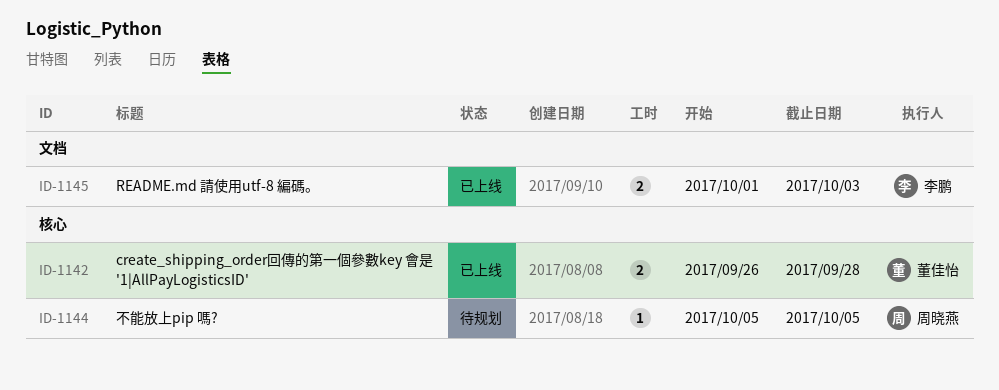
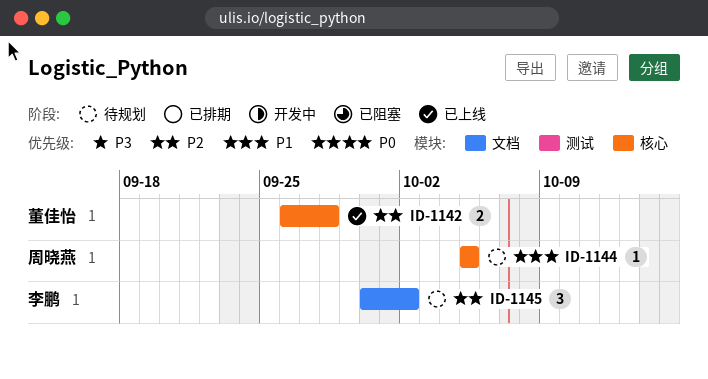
ID-1145, status: 已上线 -> 待规划
ID-1145, estimate: 2 -> 3
ID-1145, start: Oct 1 -> Sep 30
ID-1145, due: Oct 3 -> Oct 2

